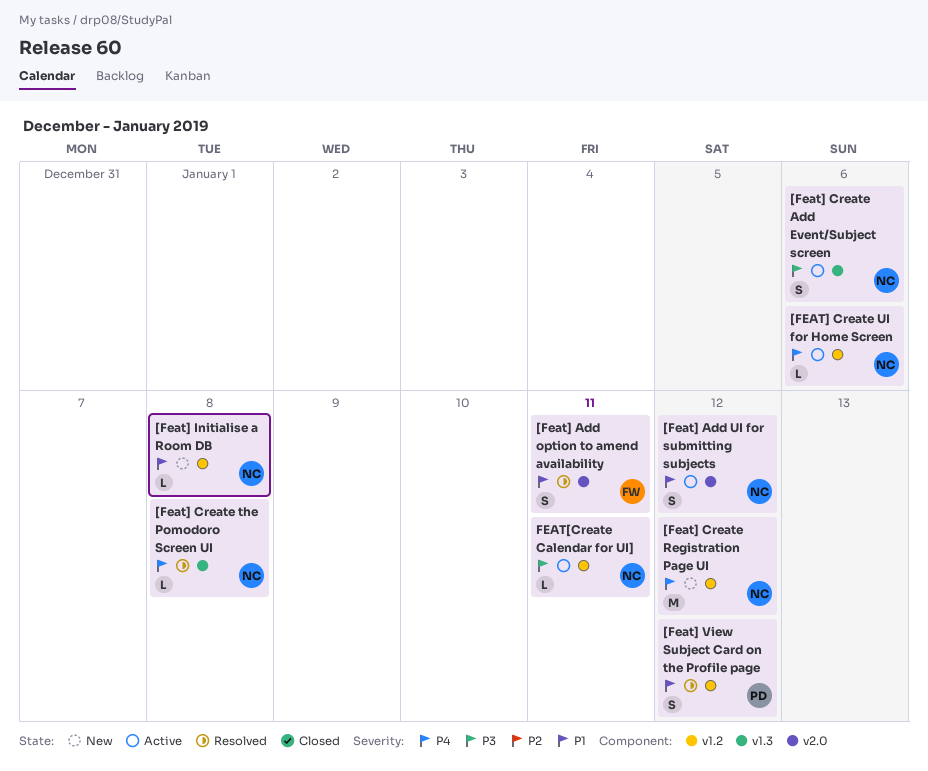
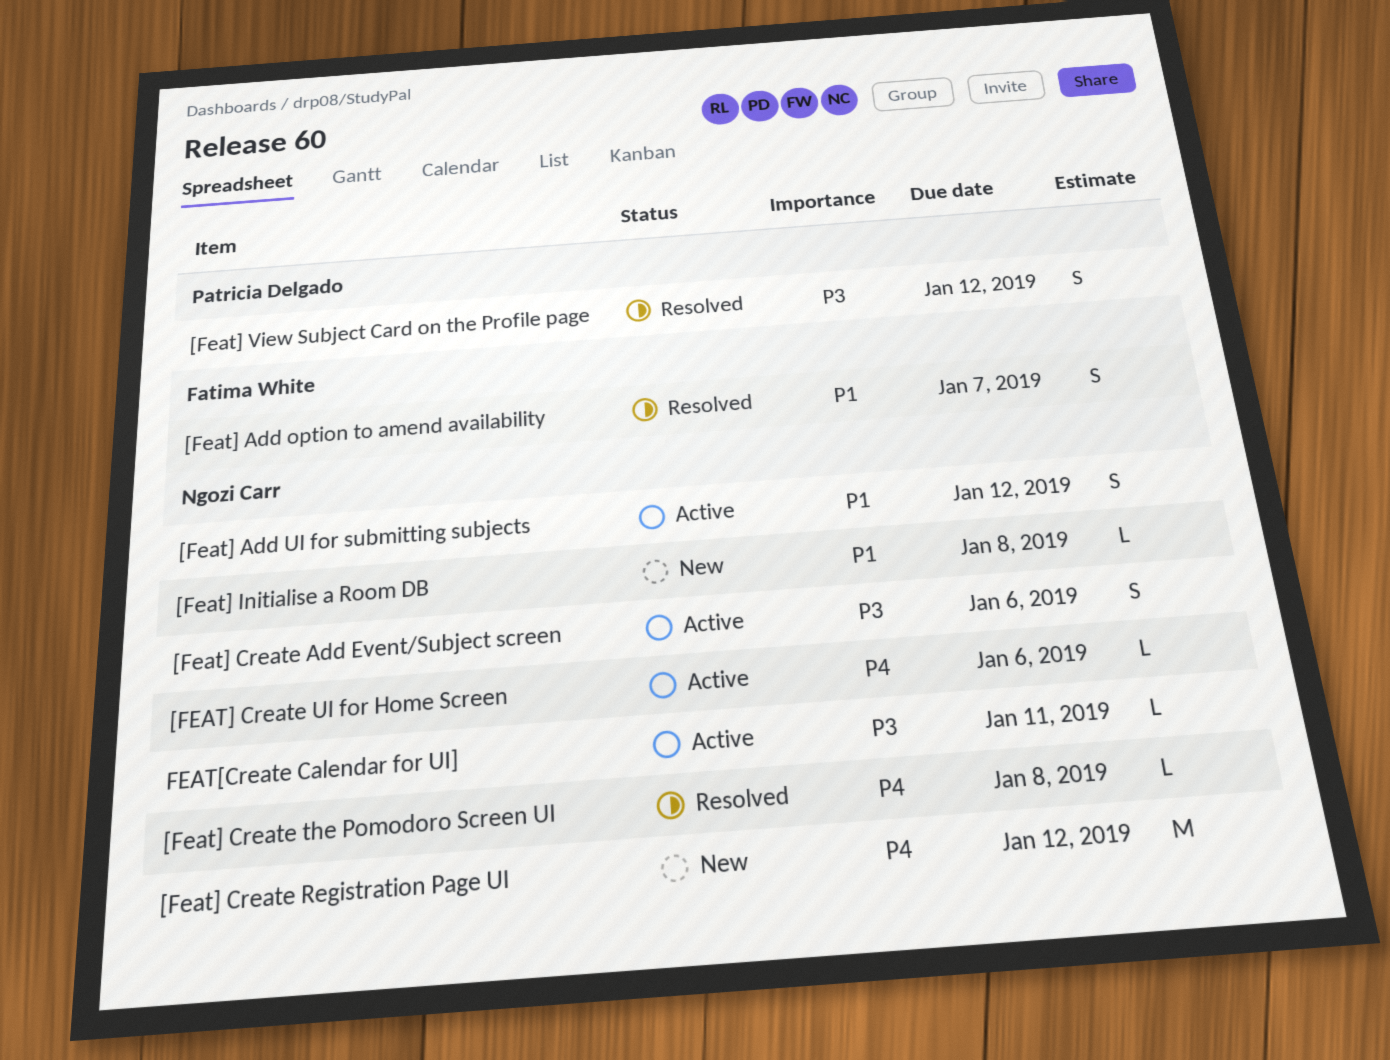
[Feat] Add option to amend availability, due: Jan 11 -> Jan 7
[Feat] View Subject Card on the Profile page, priority: P1 -> P3

